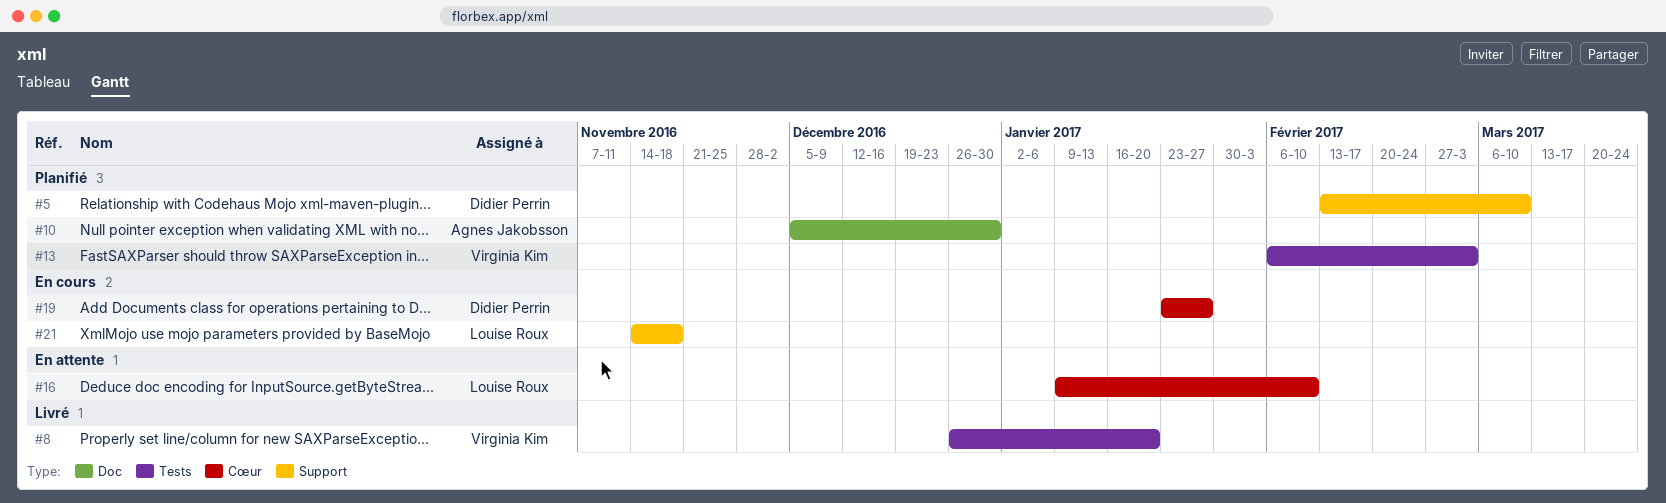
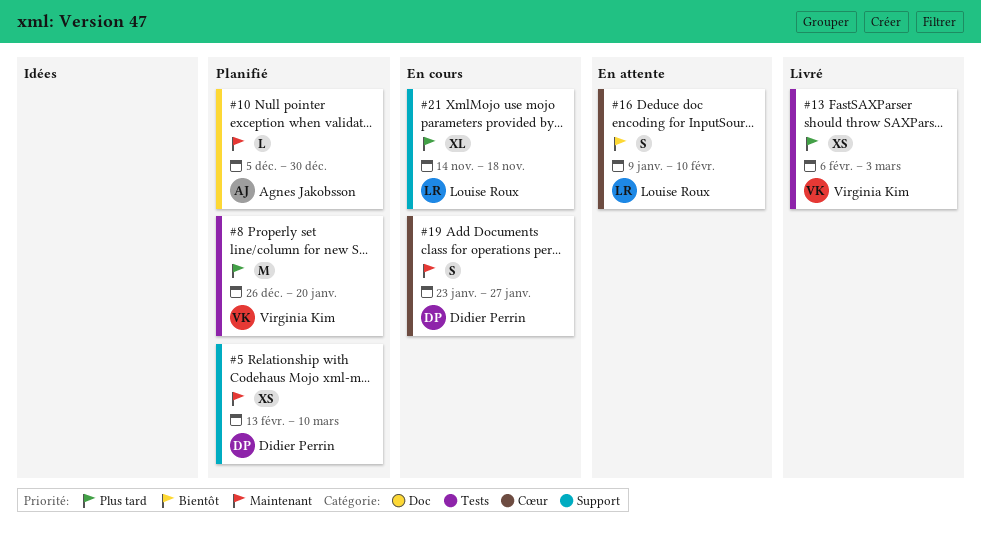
#8, status: Livré -> Planifié
#13, status: Planifié -> Livré

